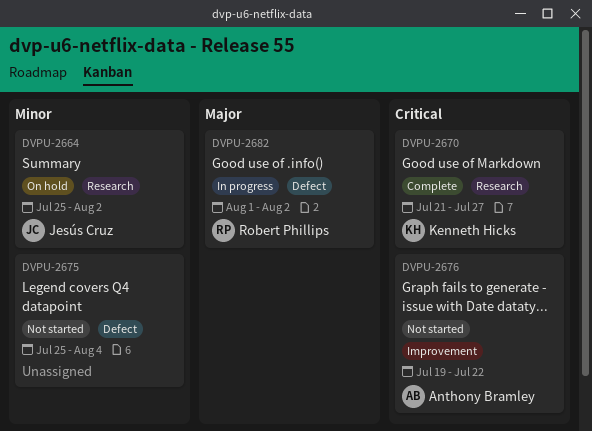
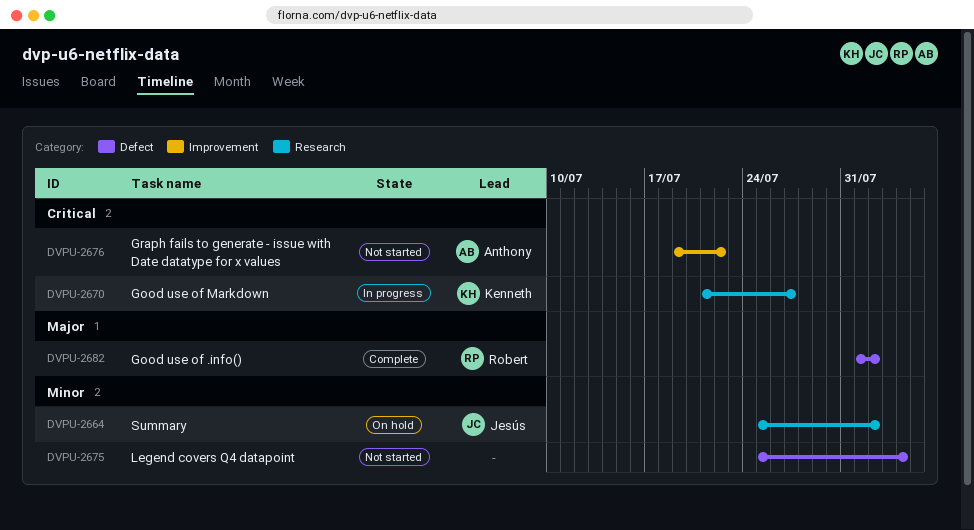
DVPU-2670, status: Complete -> In progress
DVPU-2682, status: In progress -> Complete

